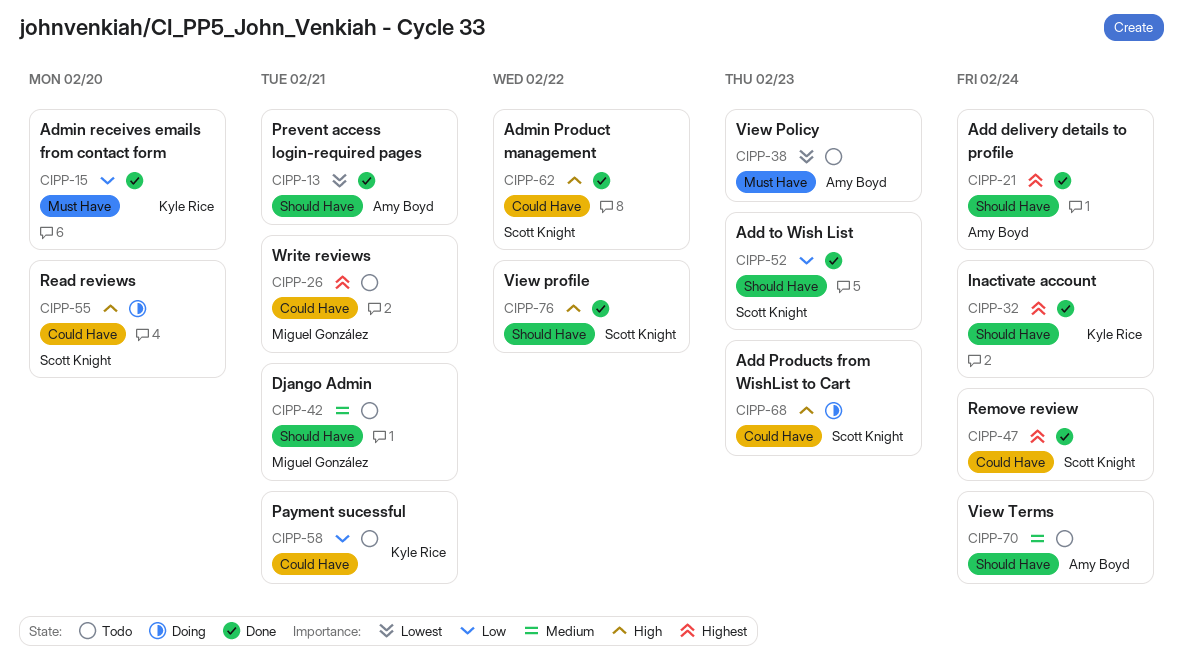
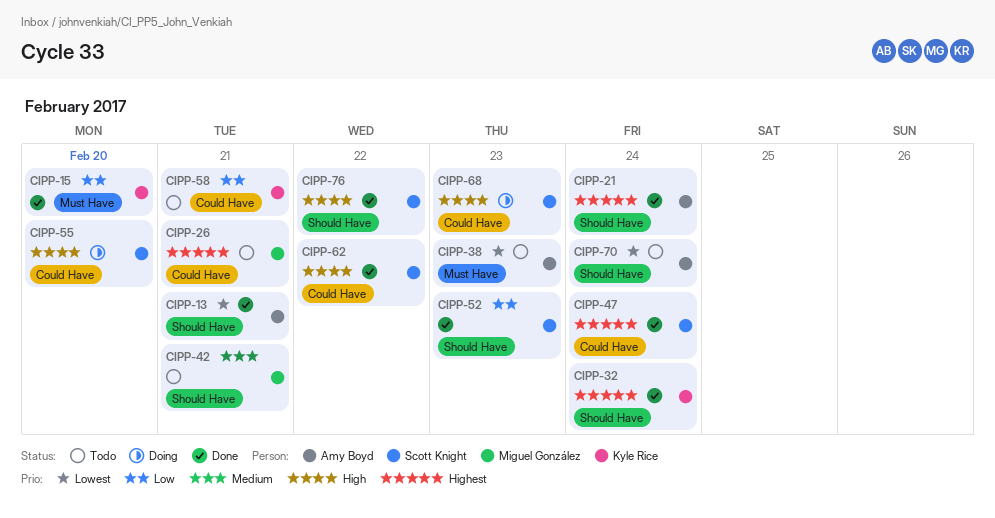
CIPP-70, priority: Medium -> Lowest

